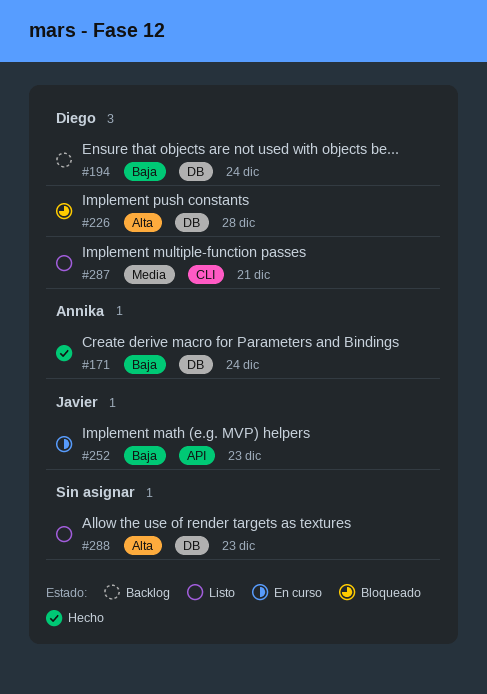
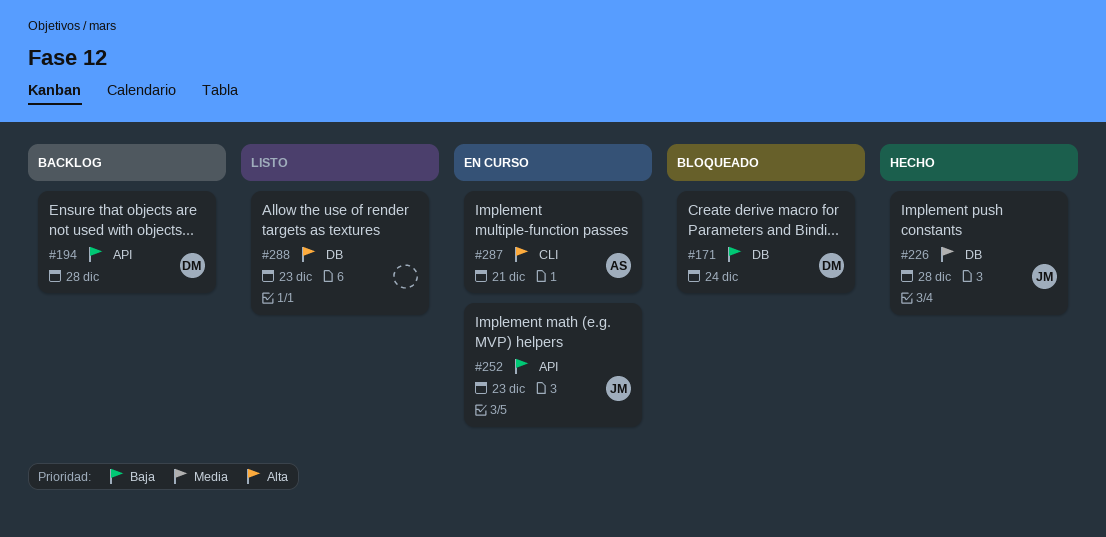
#171, status: Hecho -> Bloqueado
#171, owner: Annika -> Diego
#194, label: DB -> API
#194, due: Dec 24 -> Dec 28
#226, status: Bloqueado -> Hecho
#226, owner: Diego -> Javier
#226, priority: Alta -> Media
#287, status: Listo -> En curso
#287, owner: Diego -> Annika
#287, priority: Media -> Alta

